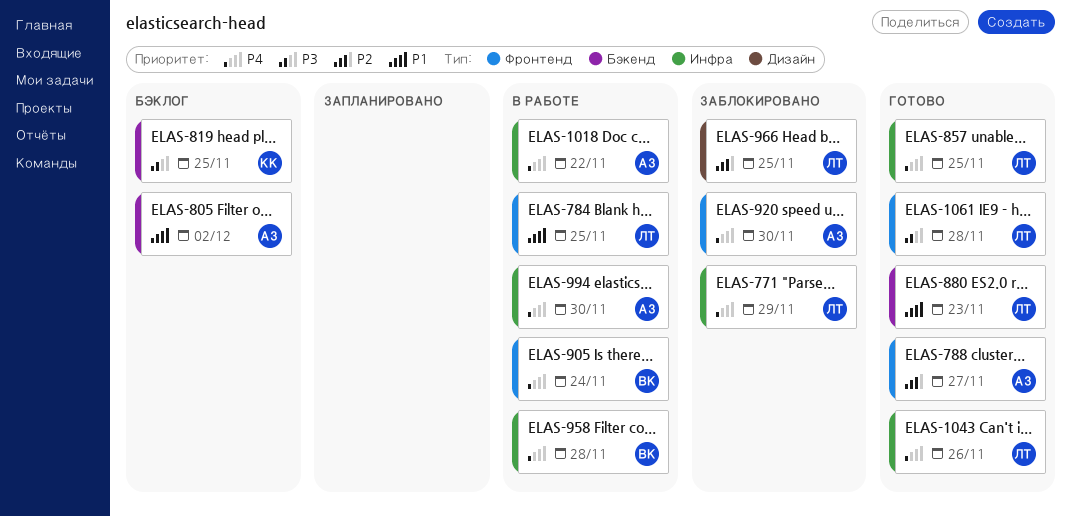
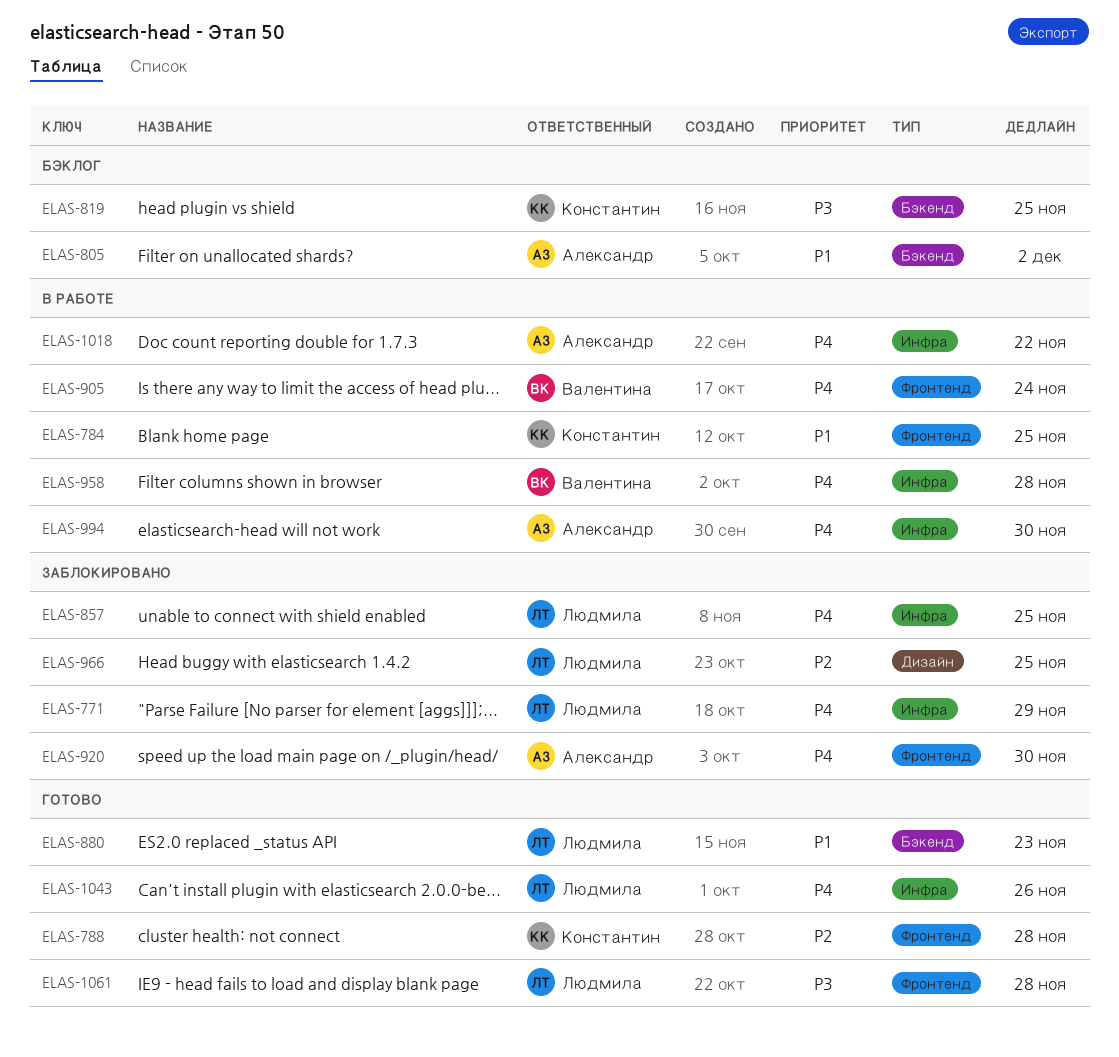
ELAS-784, owner: Людмила -> Константин
ELAS-788, owner: Александр -> Константин
ELAS-788, due: Nov 27 -> Nov 28
ELAS-857, status: Готово -> Заблокировано

